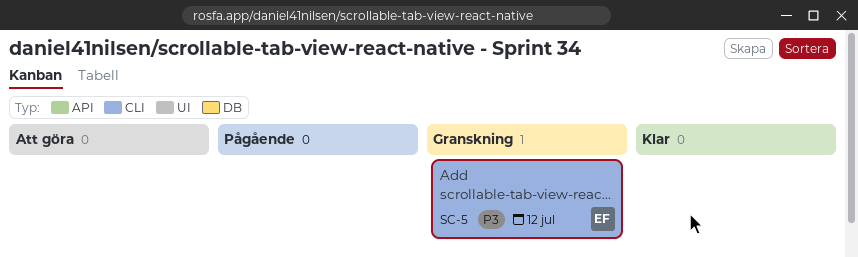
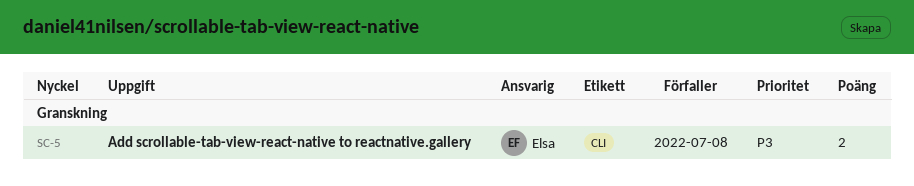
SC-5, due: Jul 12 -> Jul 8

